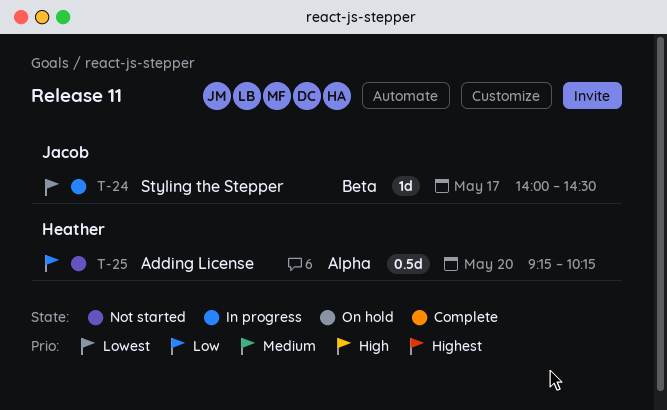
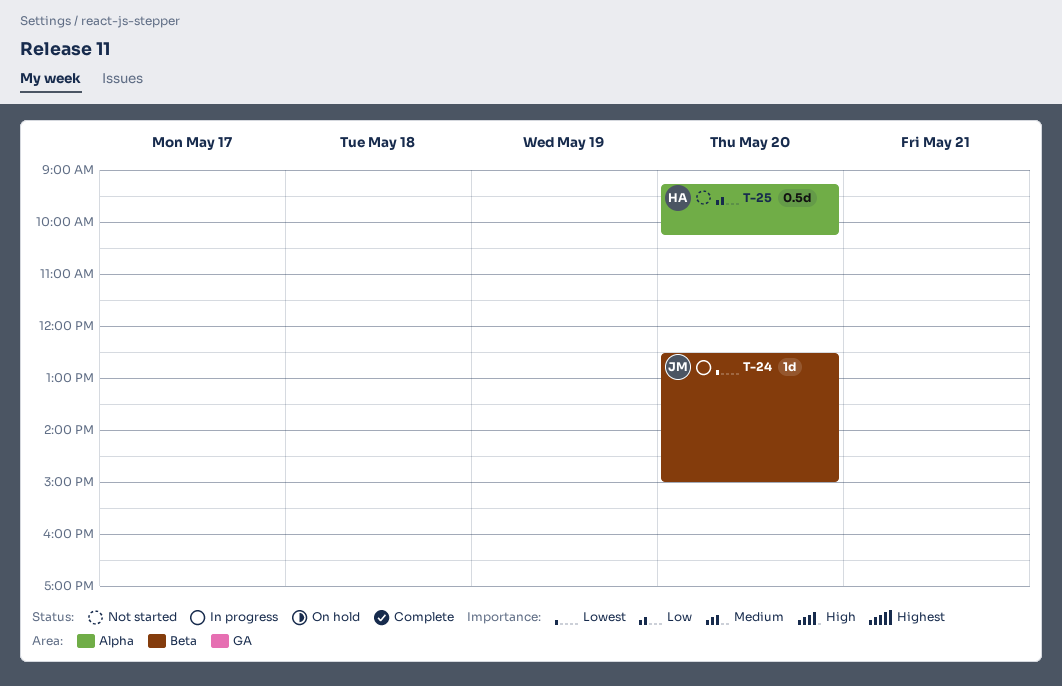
T-24, day: May 17 -> May 20
T-24, begins: 14:00 -> 12:30
T-24, ends: 14:30 -> 15:00

